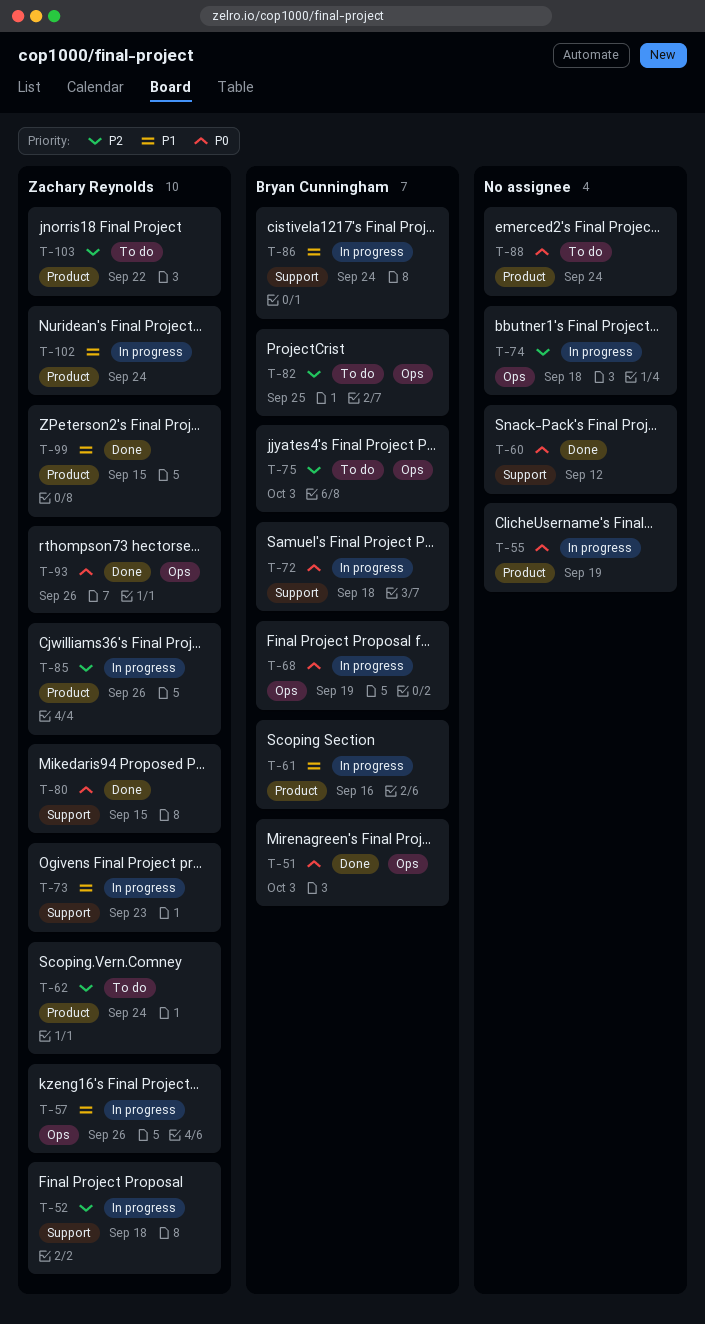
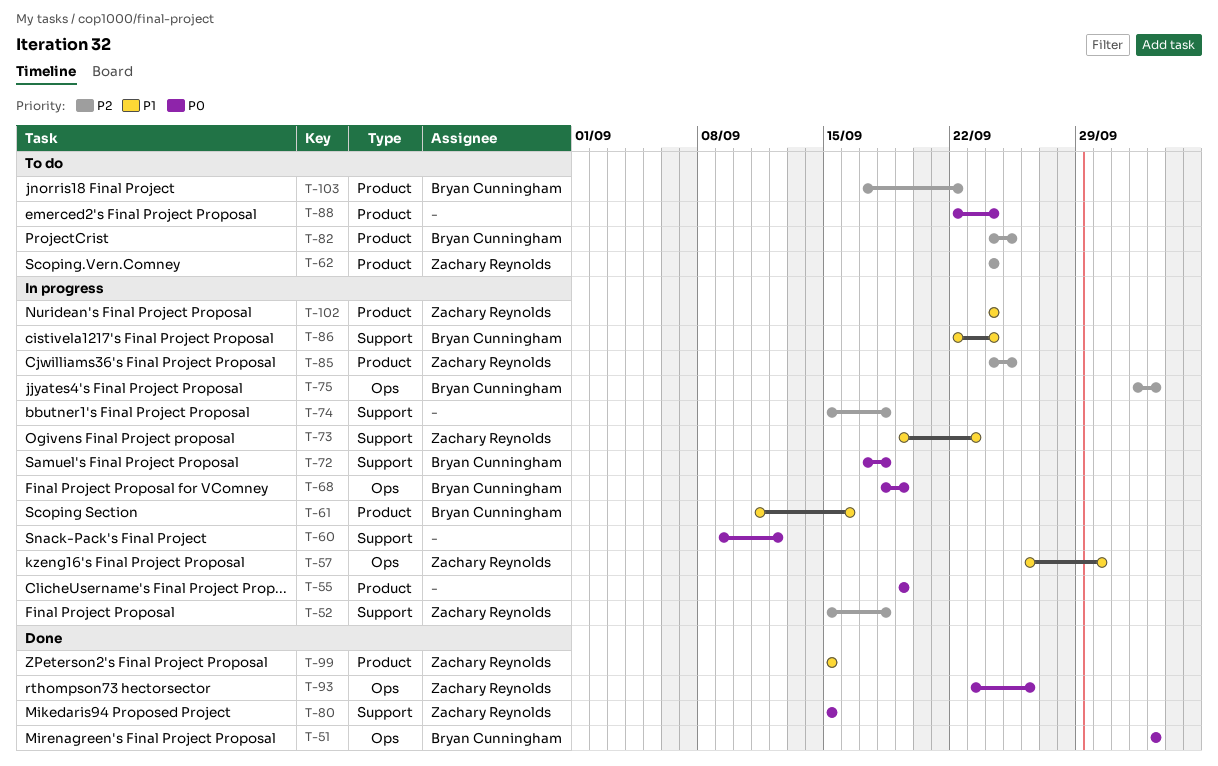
T-57, due: Sep 26 -> Sep 30
T-60, status: Done -> In progress
T-74, label: Ops -> Support
T-75, status: To do -> In progress
T-82, label: Ops -> Product
T-85, due: Sep 26 -> Sep 25
T-103, owner: Zachary Reynolds -> Bryan Cunningham

